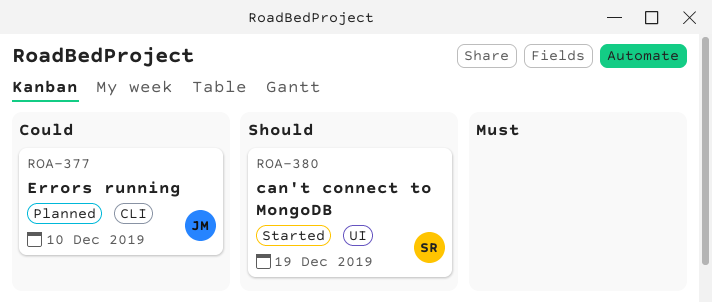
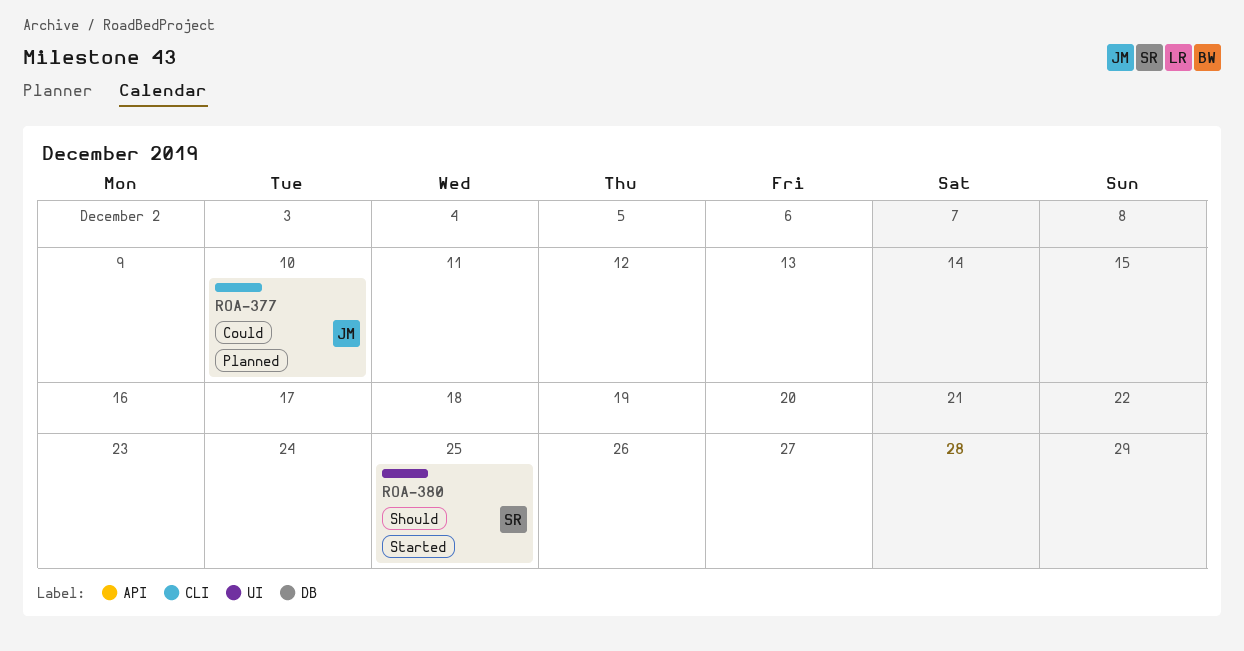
ROA-380, due: Dec 19 -> Dec 25

